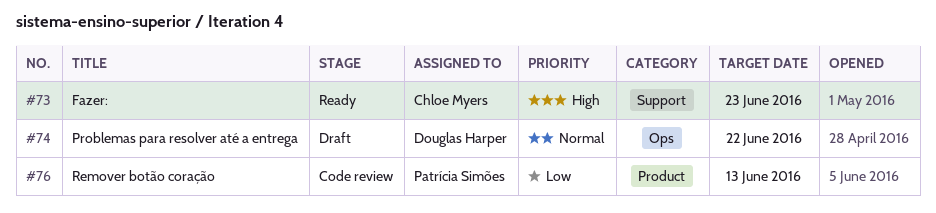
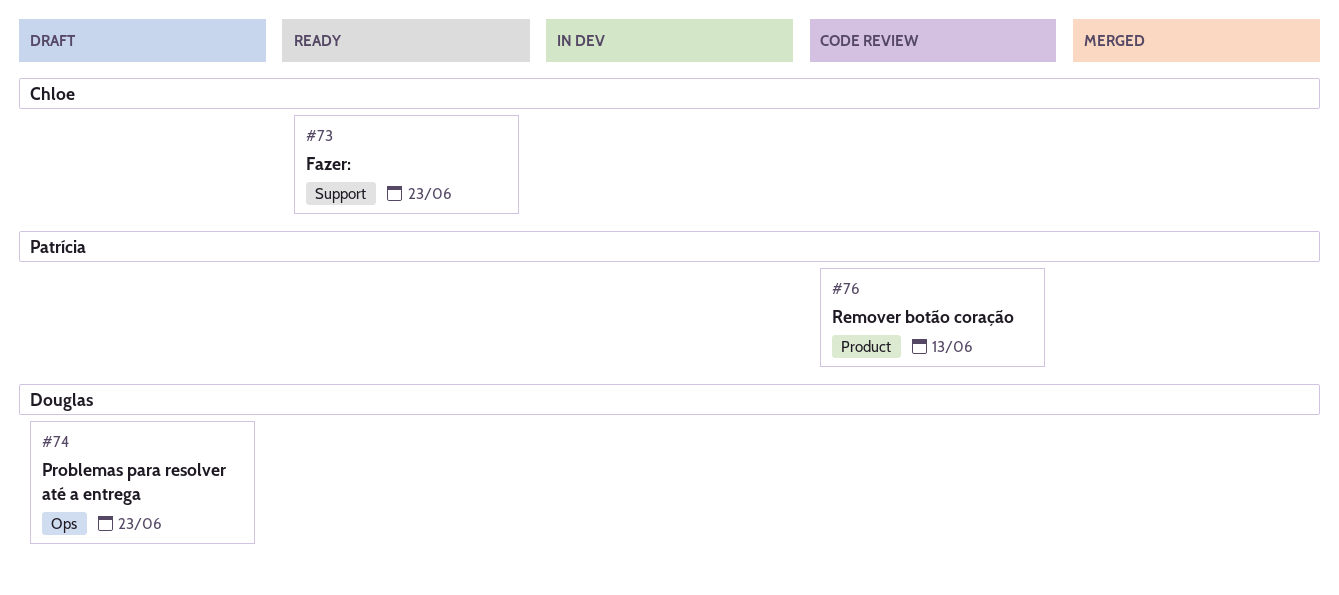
#74, due: Jun 22 -> Jun 23

